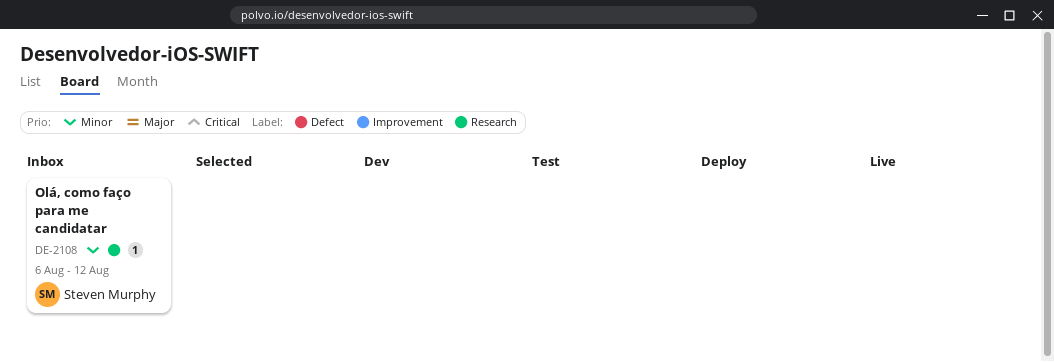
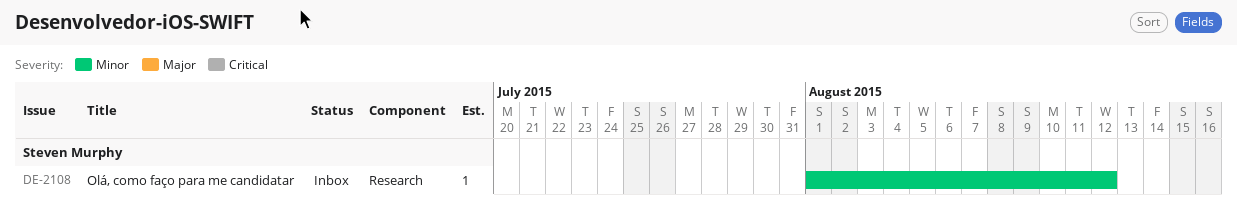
DE-2108, start: Aug 6 -> Aug 1

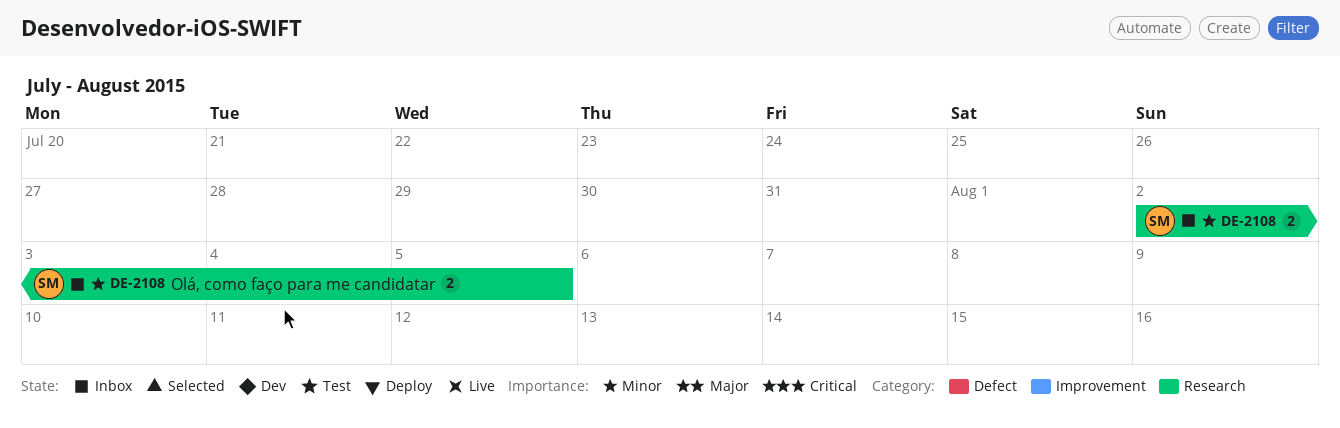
DE-2108, estimate: 1 -> 2
DE-2108, start: Aug 1 -> Aug 2
DE-2108, due: Aug 12 -> Aug 5

